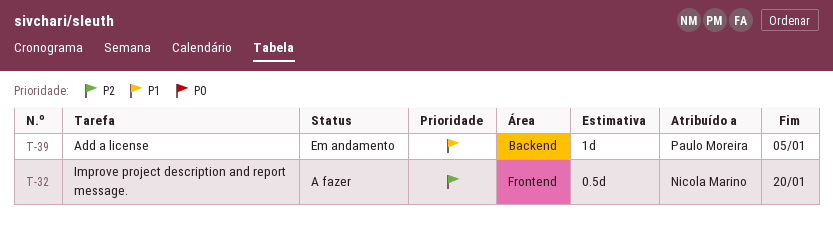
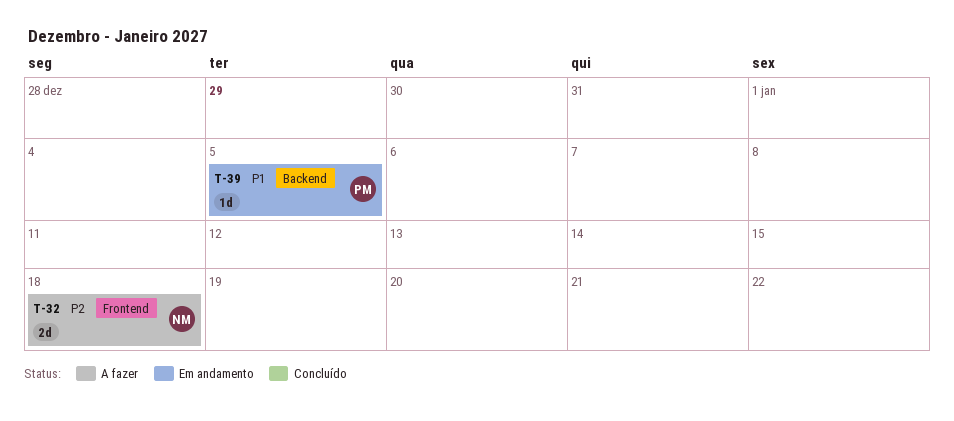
T-32, estimate: 0.5d -> 2d
T-32, due: Jan 20 -> Jan 18

